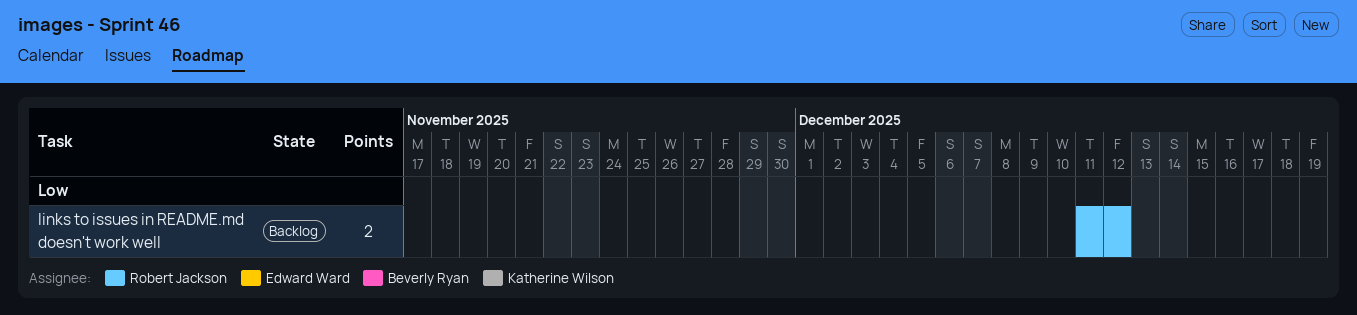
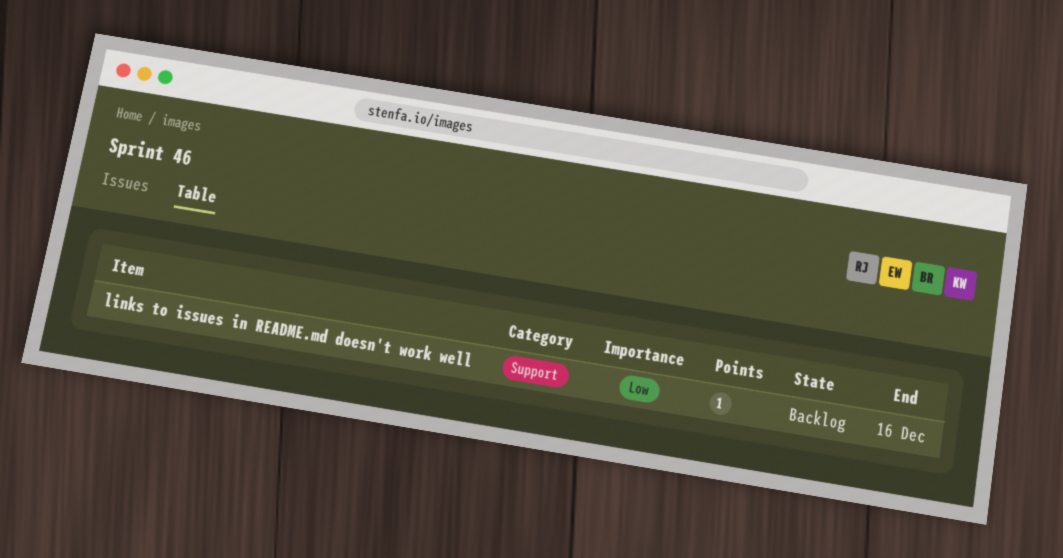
links to issues in README.md doesn't work well, estimate: 2 -> 1
links to issues in README.md doesn't work well, due: Dec 12 -> Dec 16

